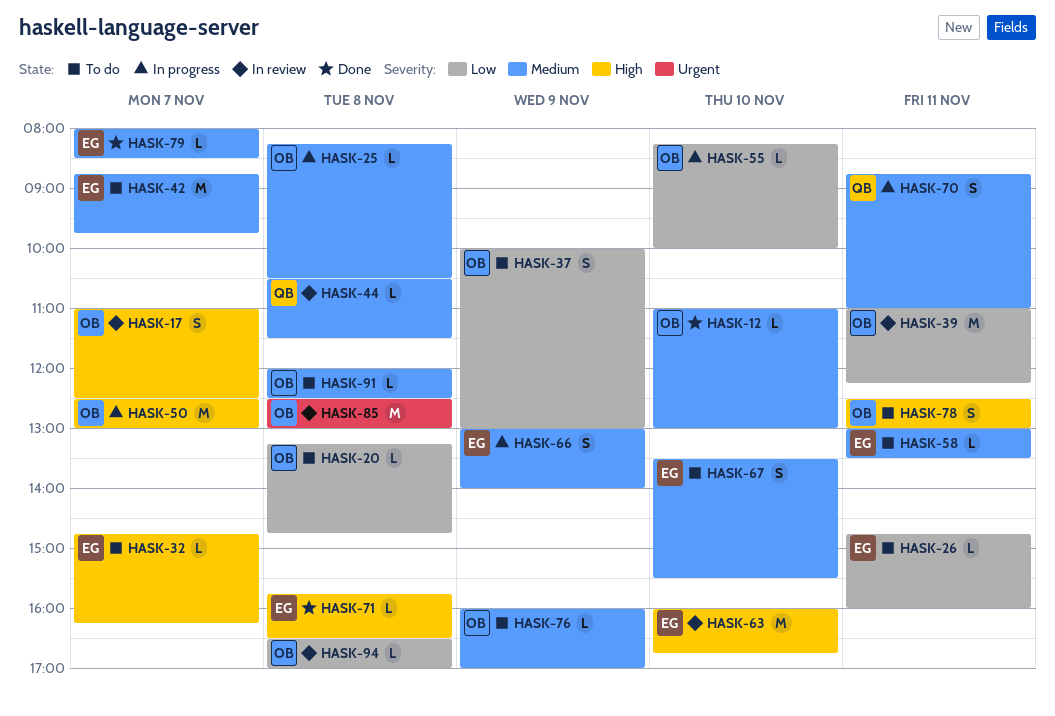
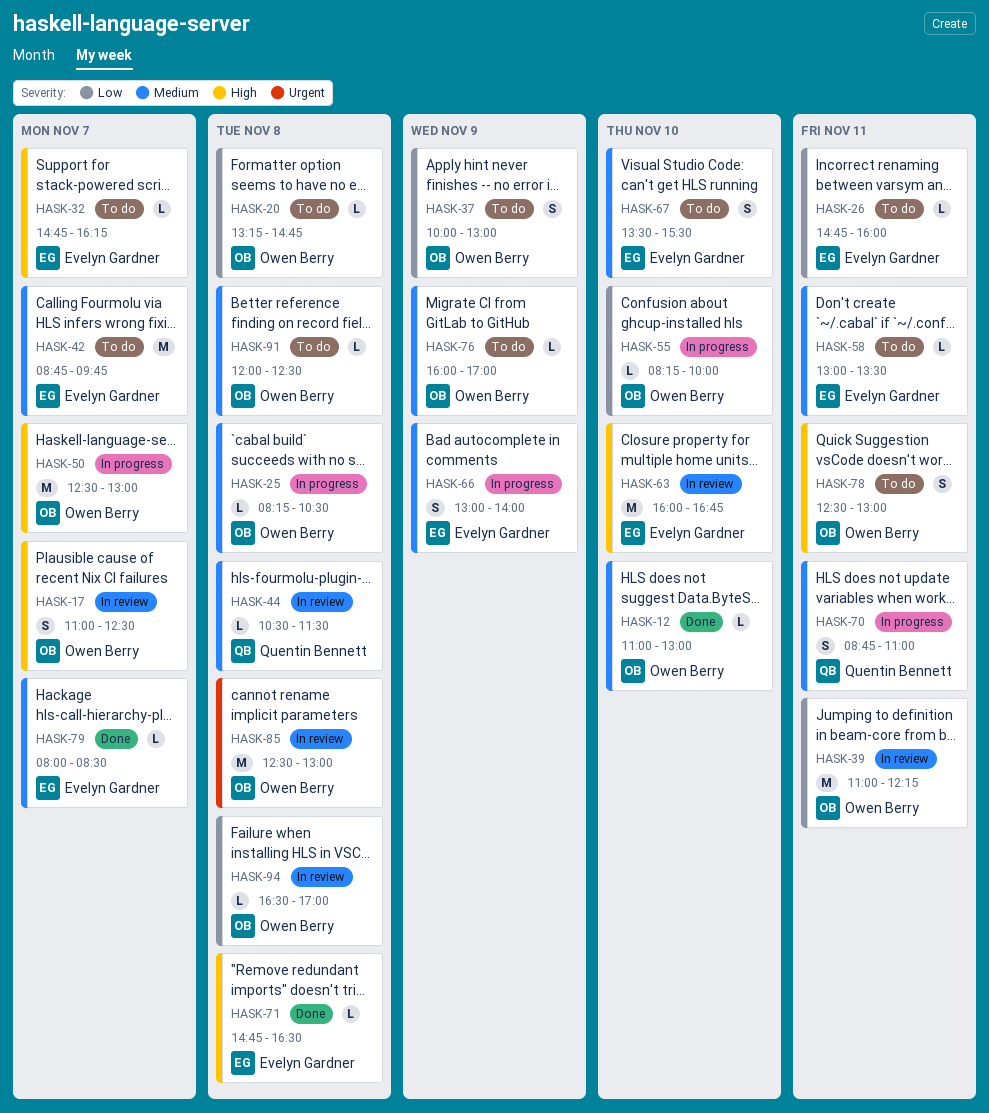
HASK-71, begins: 15:45 -> 14:45

